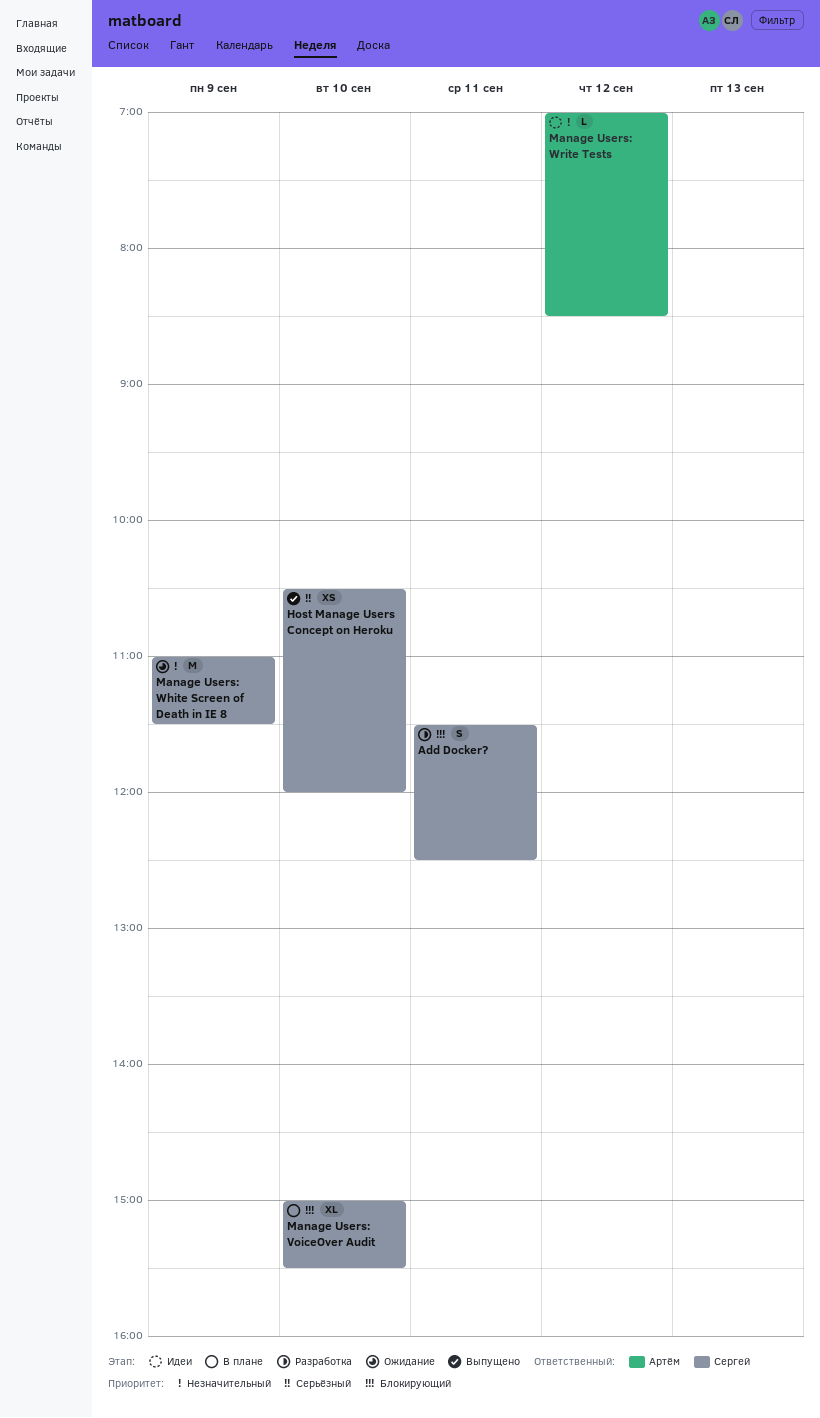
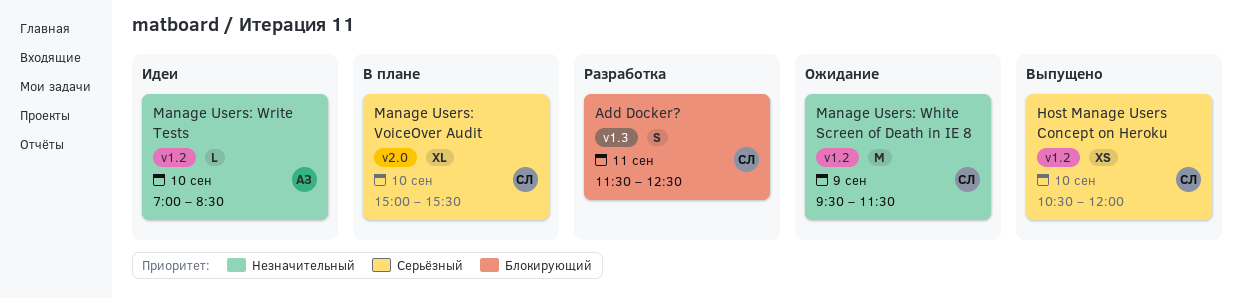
Manage Users: VoiceOver Audit, priority: Блокирующий -> Серьёзный
Manage Users: White Screen of Death in IE 8, begins: 11:00 -> 09:30
Manage Users: Write Tests, day: Sep 12 -> Sep 10

